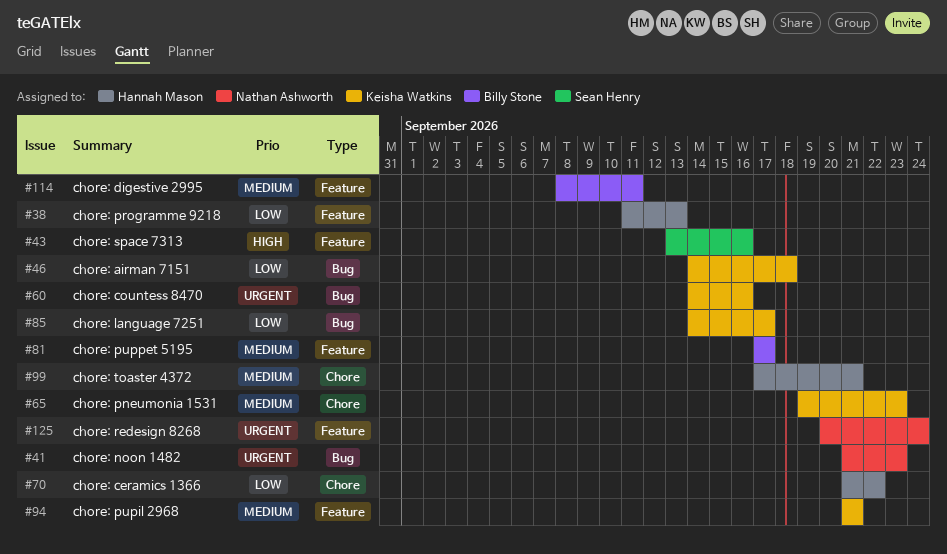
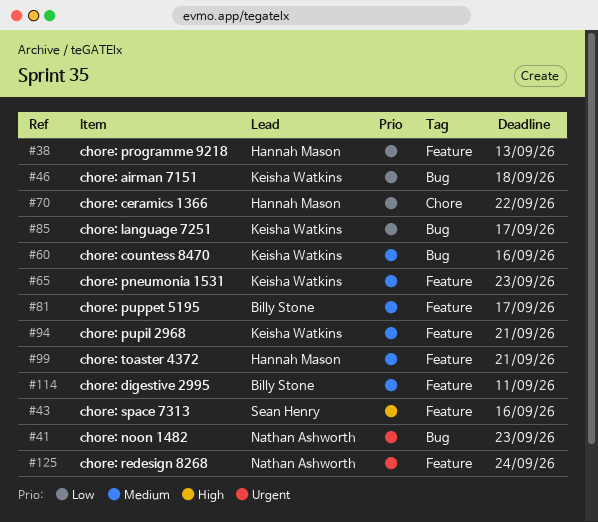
#60, priority: Urgent -> Medium
#65, label: Chore -> Feature
#99, label: Chore -> Feature

